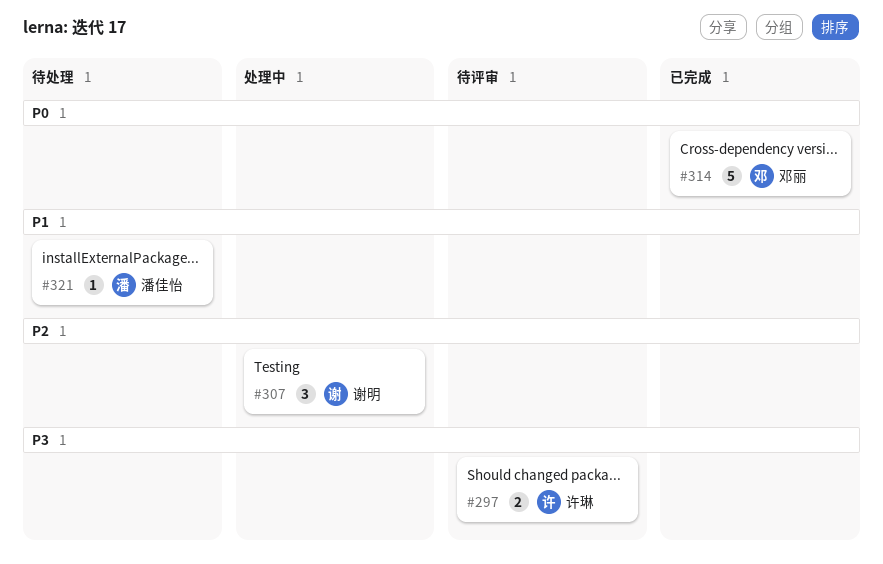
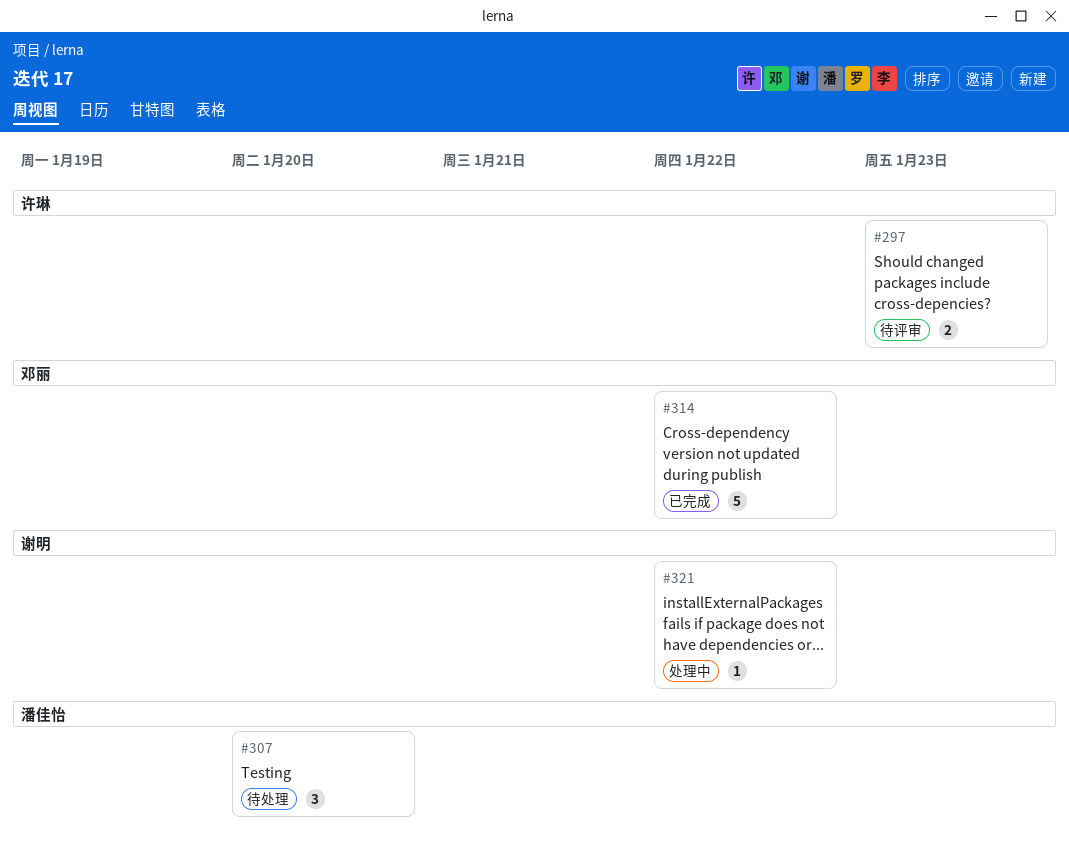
#307, status: 处理中 -> 待处理
#307, owner: 谢明 -> 潘佳怡
#321, status: 待处理 -> 处理中
#321, owner: 潘佳怡 -> 谢明

